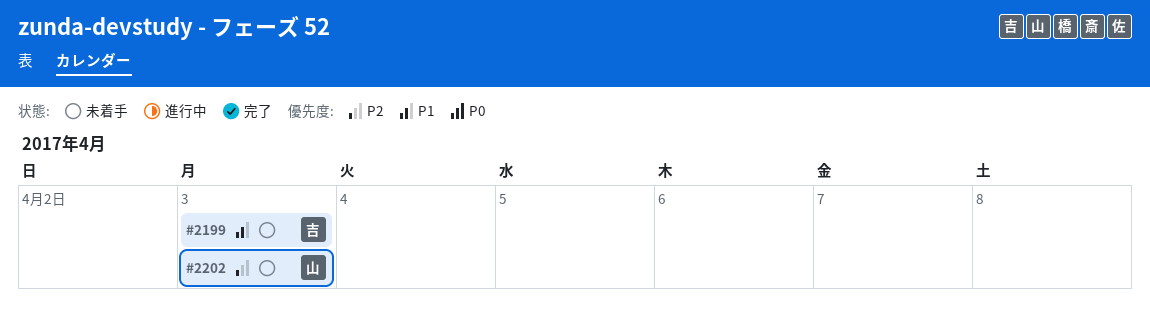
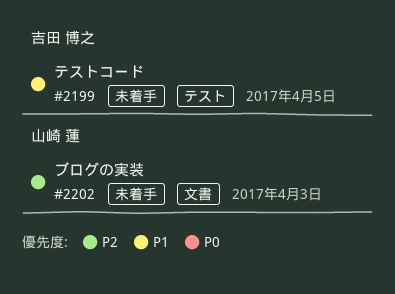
#2199, due: Apr 3 -> Apr 5

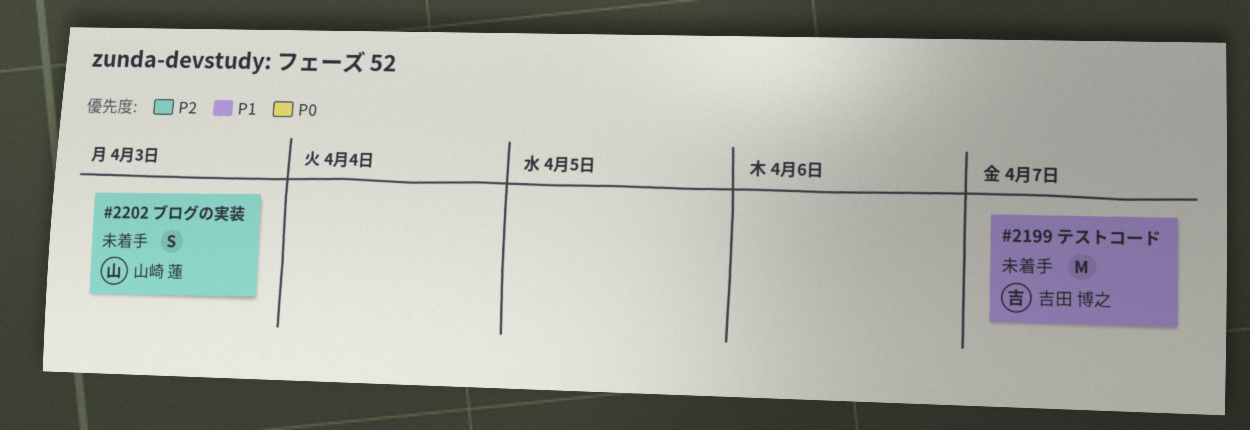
#2199, due: Apr 5 -> Apr 7

